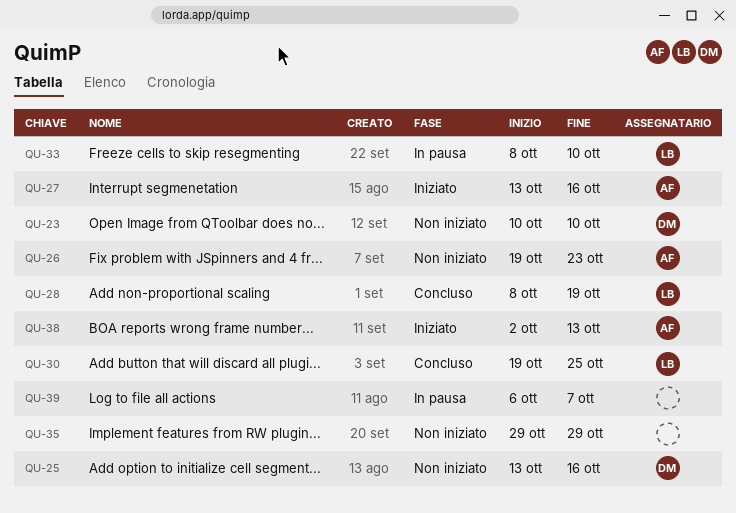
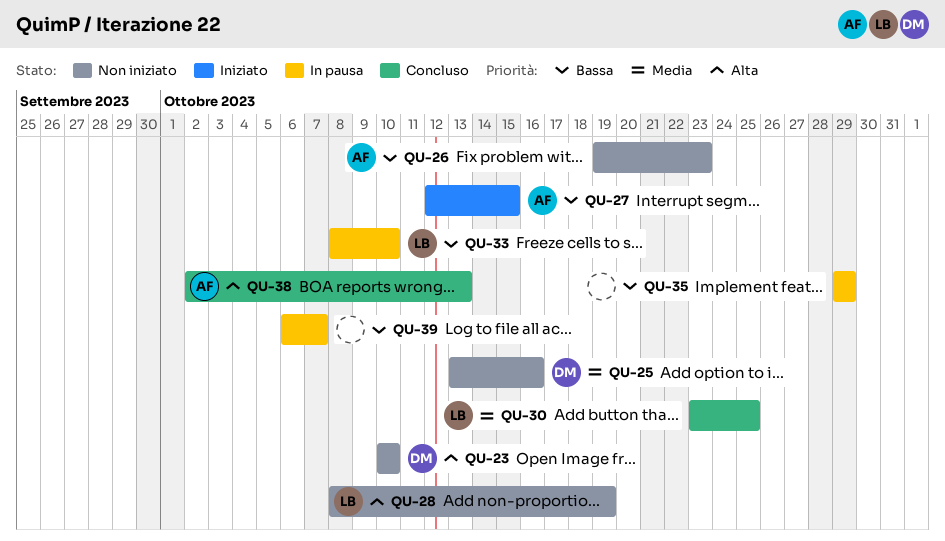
QU-27, start: Oct 13 -> Oct 12
QU-27, due: Oct 16 -> Oct 15
QU-28, status: Concluso -> Non iniziato
QU-30, start: Oct 19 -> Oct 23
QU-35, status: Non iniziato -> In pausa
QU-38, status: Iniziato -> Concluso

